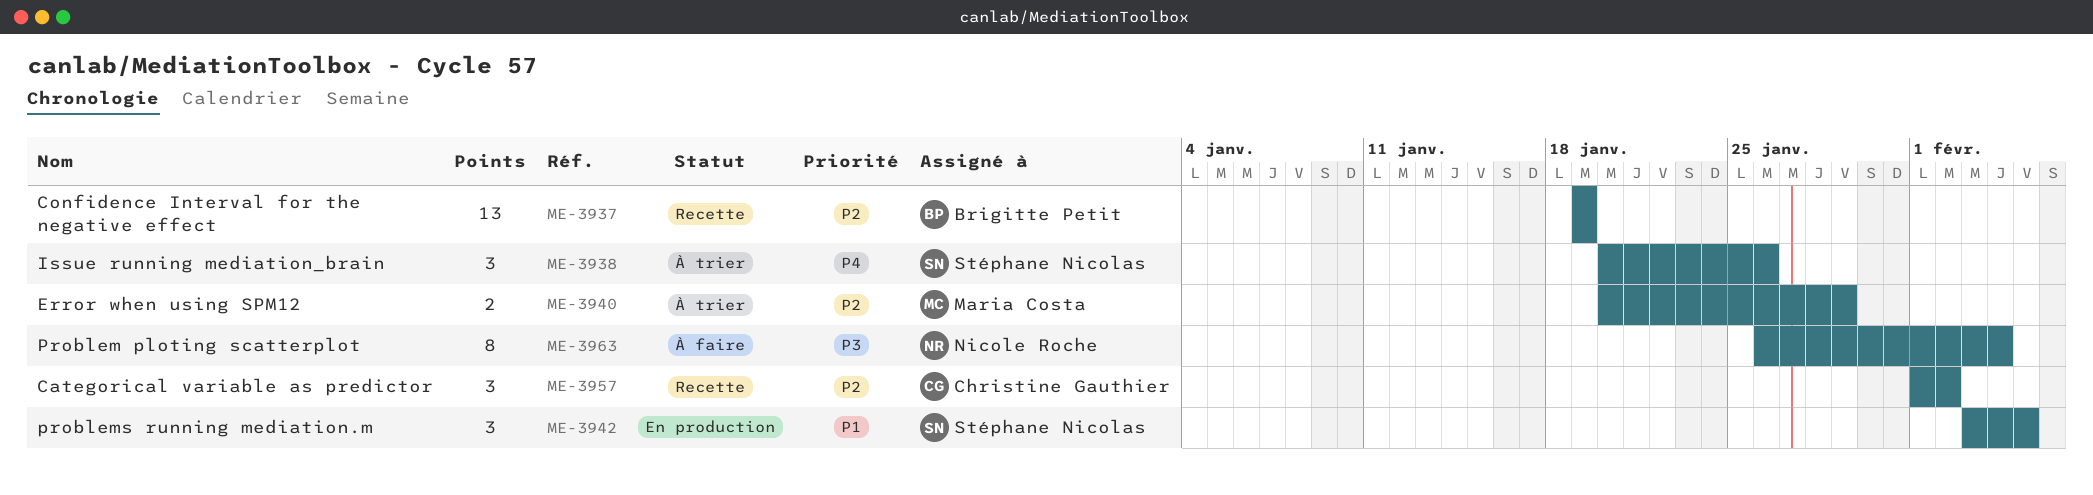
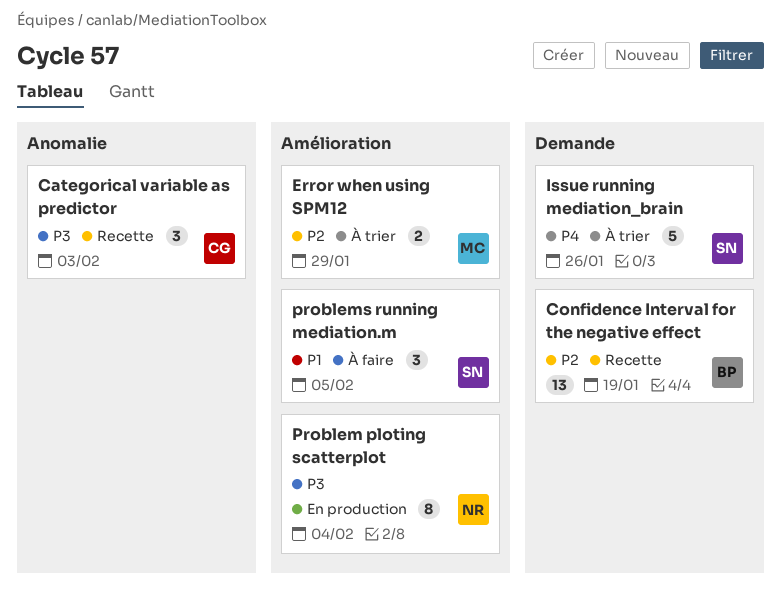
Categorical variable as predictor, priority: P2 -> P3
Categorical variable as predictor, due: Feb 2 -> Feb 3
Issue running mediation_brain, estimate: 3 -> 5
Problem ploting scatterplot, status: À faire -> En production
problems running mediation.m, status: En production -> À faire

